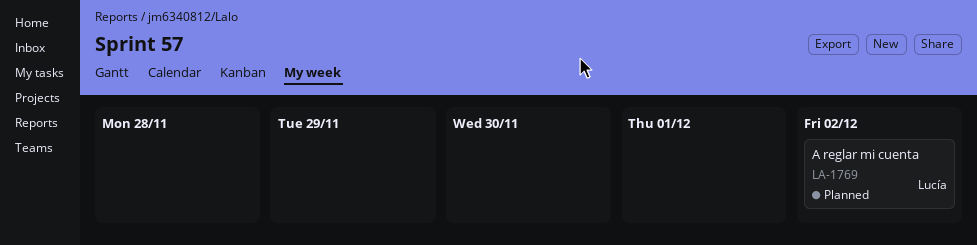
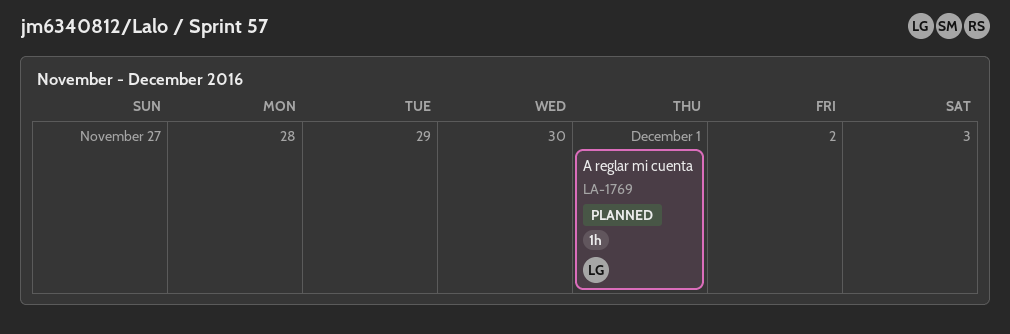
LA-1769, due: Dec 2 -> Dec 1

